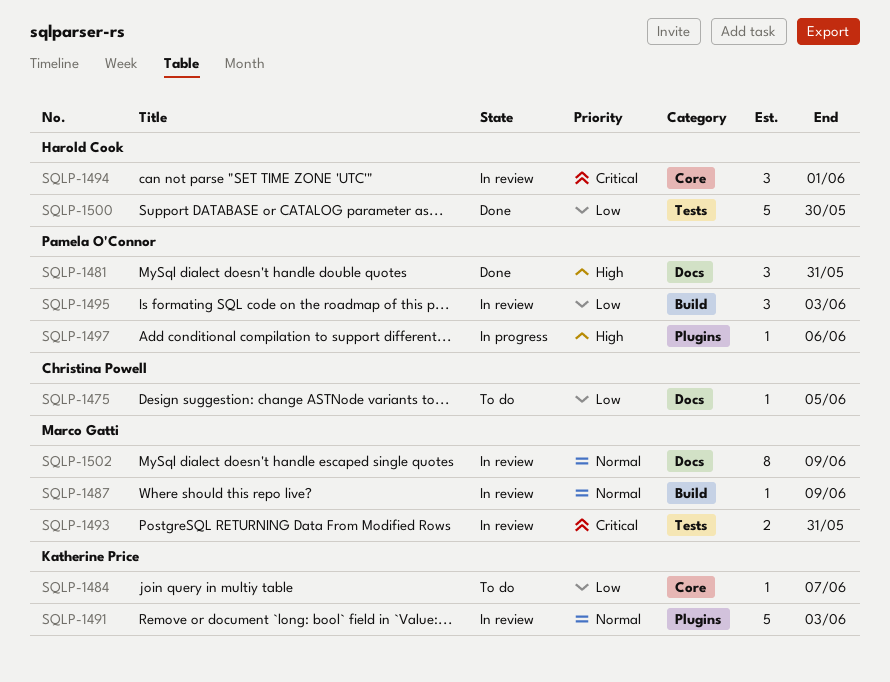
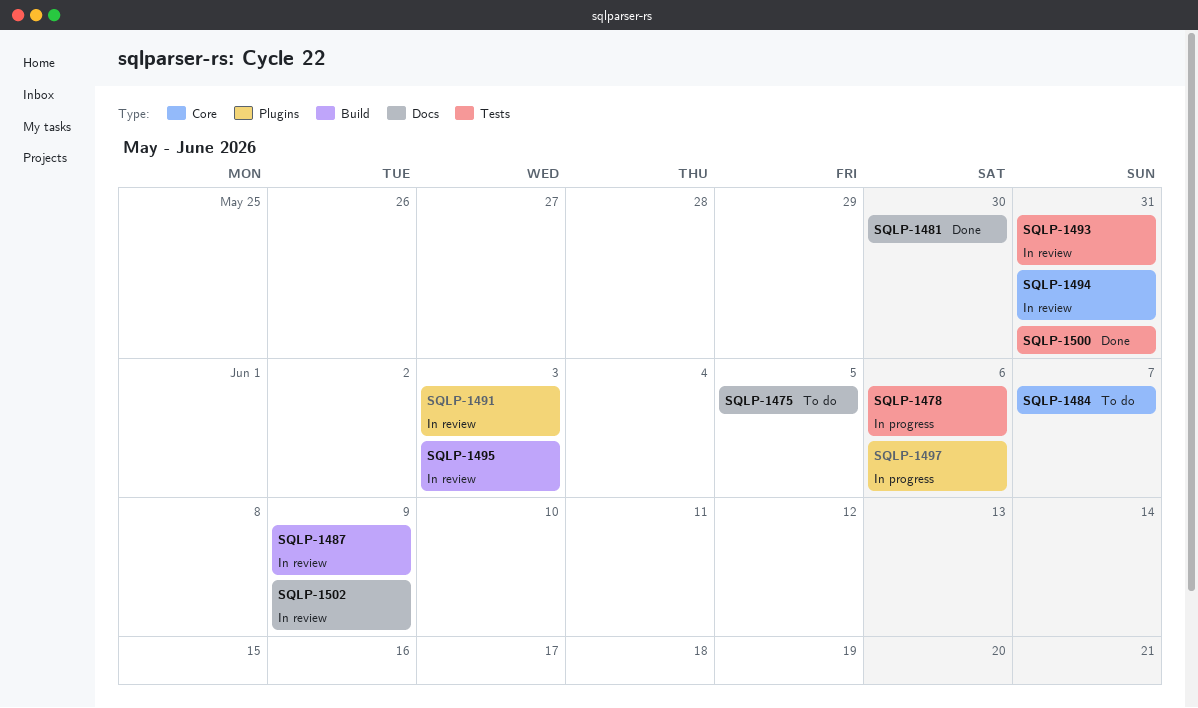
SQLP-1478: none -> present
SQLP-1481, due: May 31 -> May 30
SQLP-1494, due: Jun 1 -> May 31
SQLP-1500, due: May 30 -> May 31

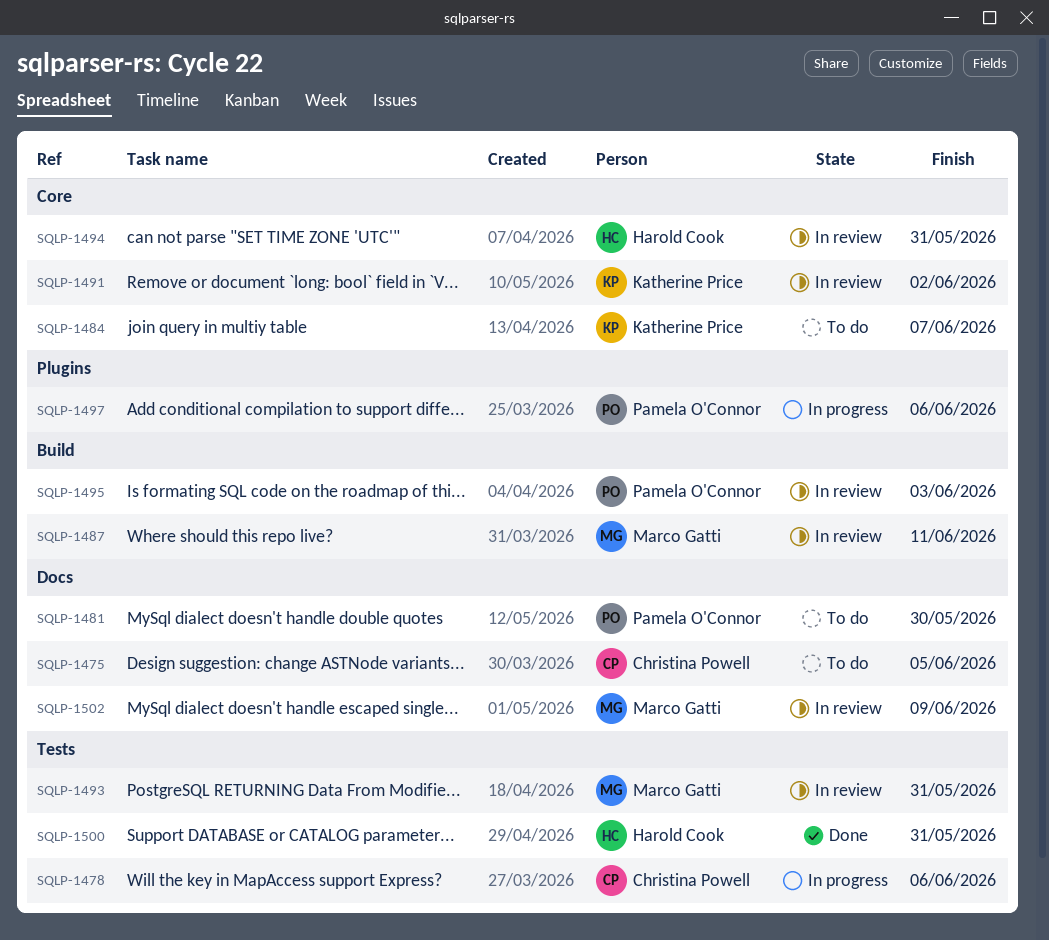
SQLP-1481, status: Done -> To do
SQLP-1487, due: Jun 9 -> Jun 11
SQLP-1491, label: Plugins -> Core
SQLP-1491, due: Jun 3 -> Jun 2

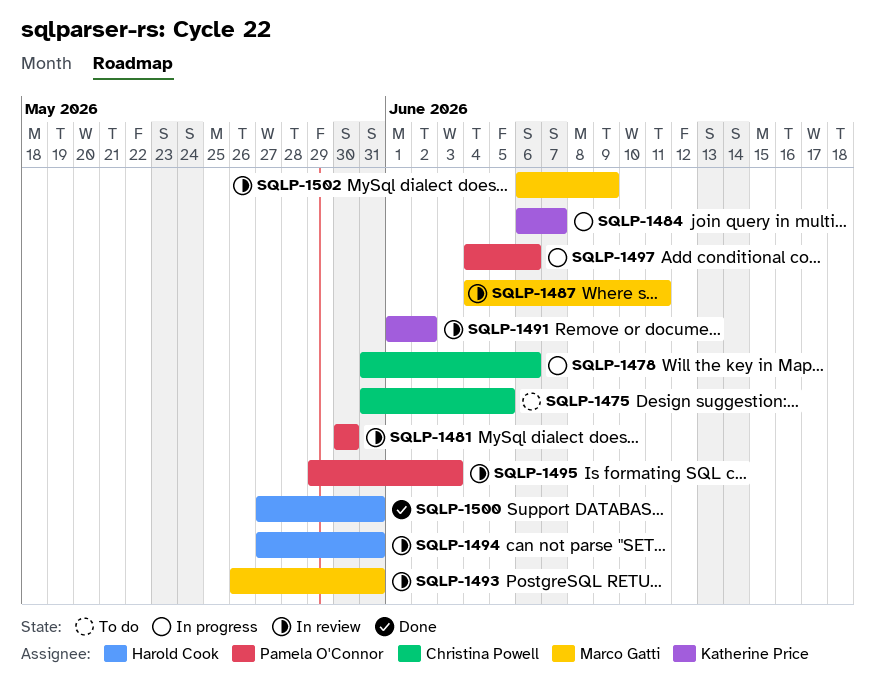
SQLP-1481, status: To do -> In review
SQLP-1484, status: To do -> In progress

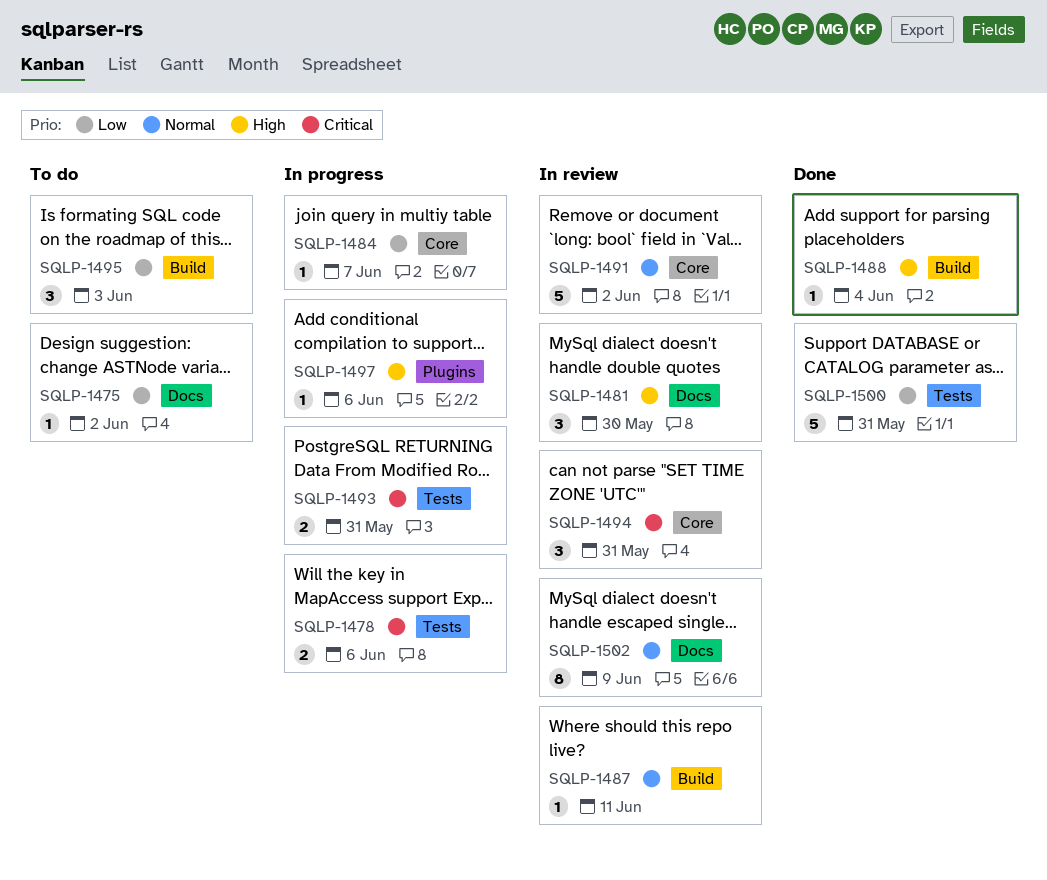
SQLP-1475, due: Jun 5 -> Jun 2
SQLP-1488: none -> present
SQLP-1493, status: In review -> In progress
SQLP-1495, status: In review -> To do

